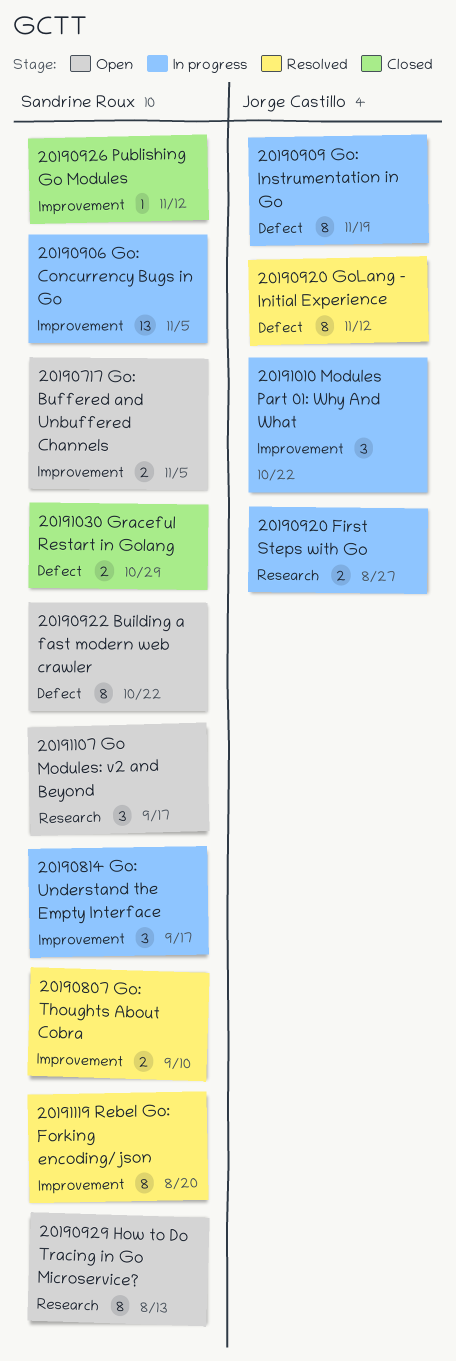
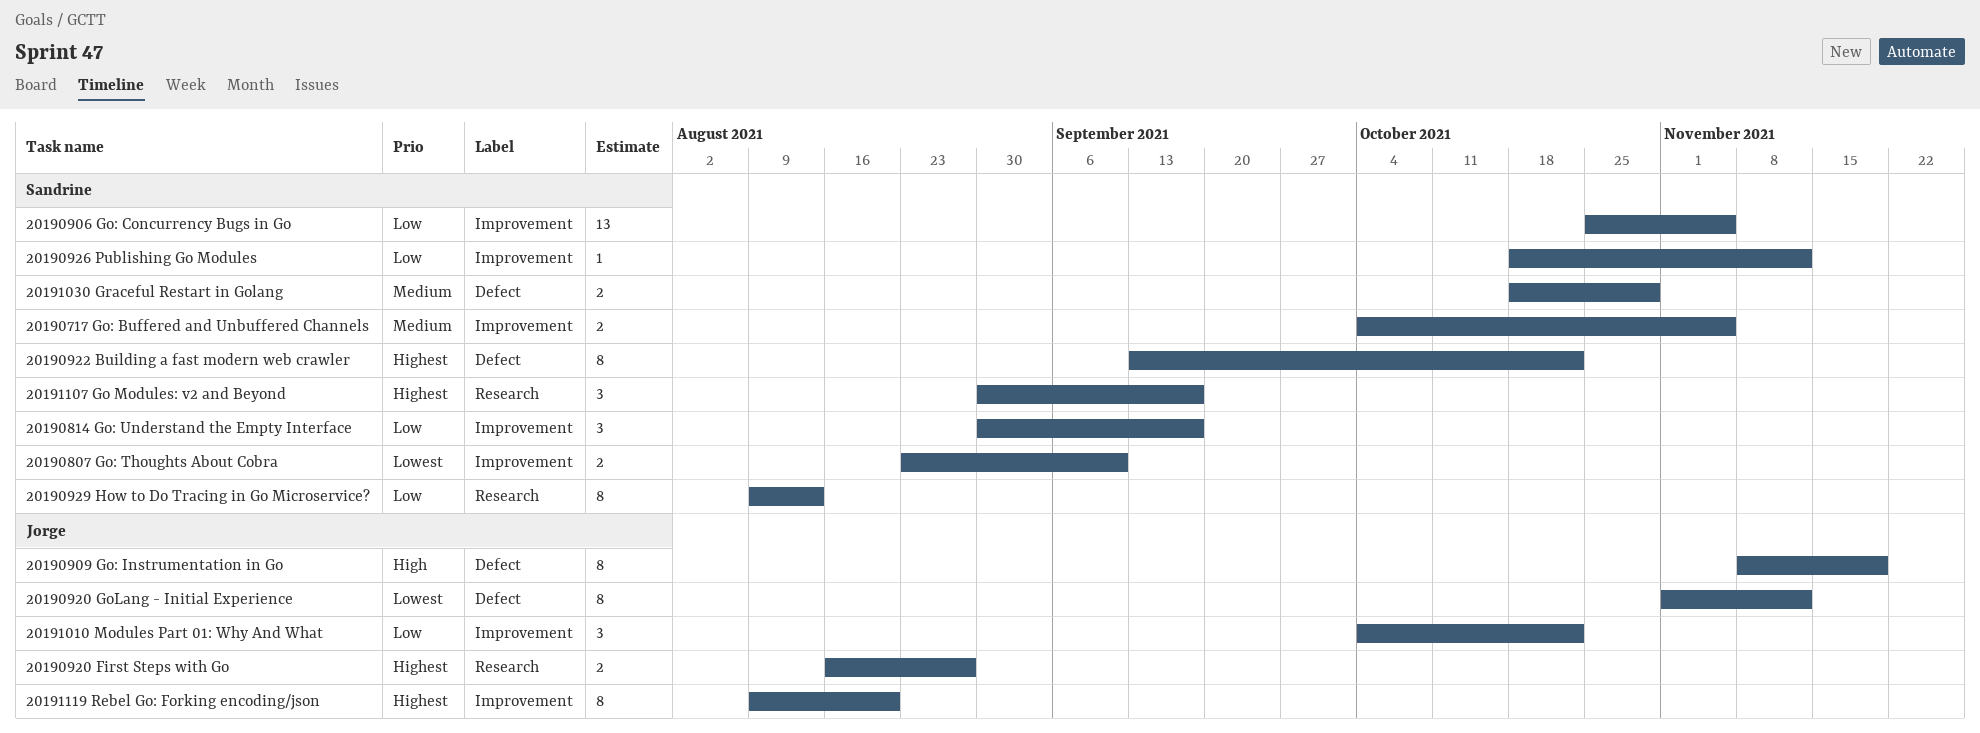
20191119 Rebel Go: Forking encoding/json, owner: Sandrine Roux -> Jorge Castillo

